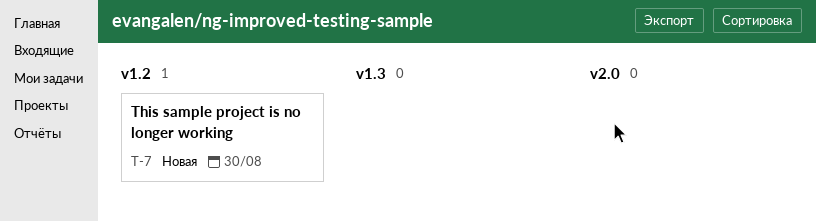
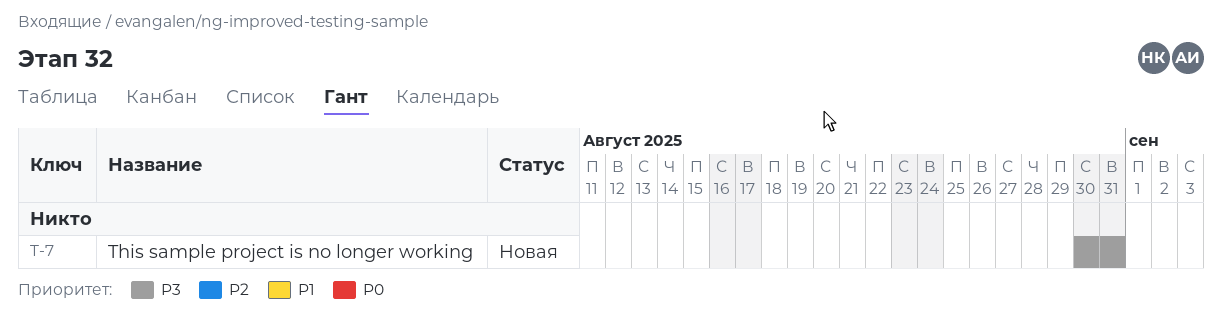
T-7, due: Aug 30 -> Aug 31

